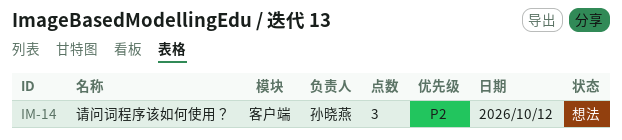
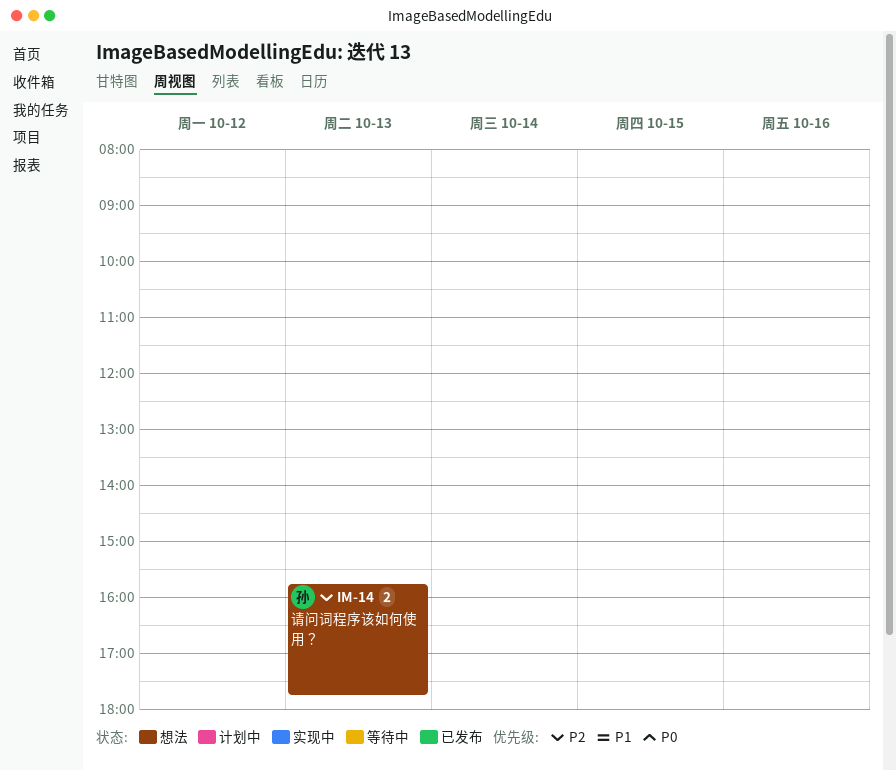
IM-14, estimate: 3 -> 2
IM-14, day: Oct 12 -> Oct 13

